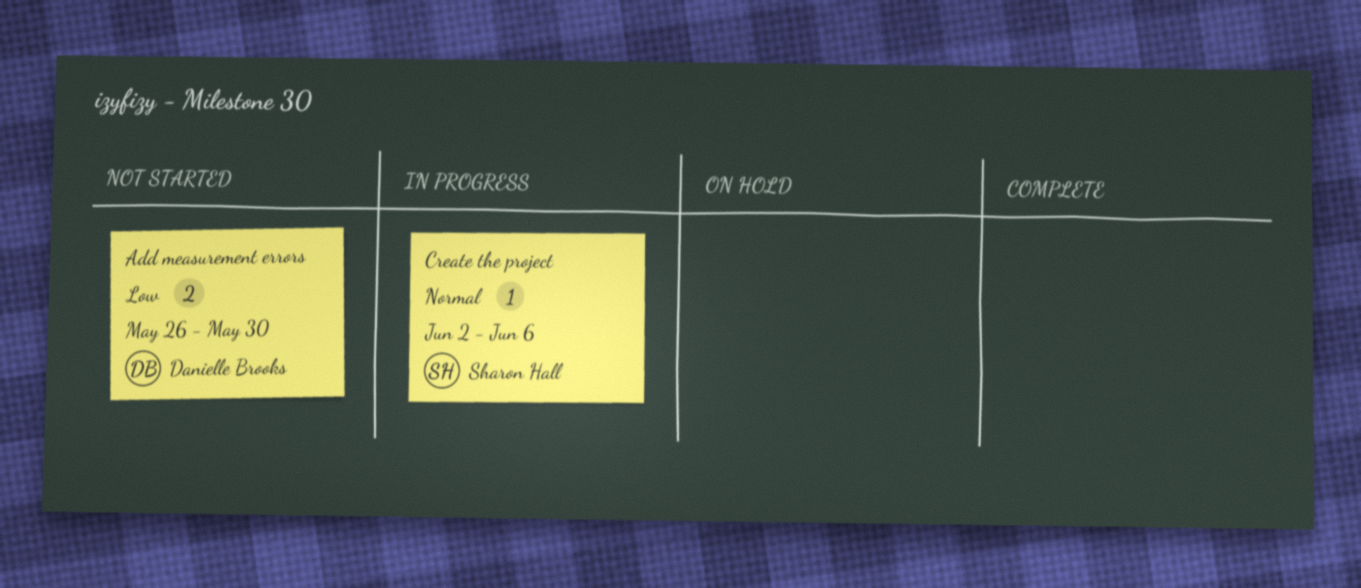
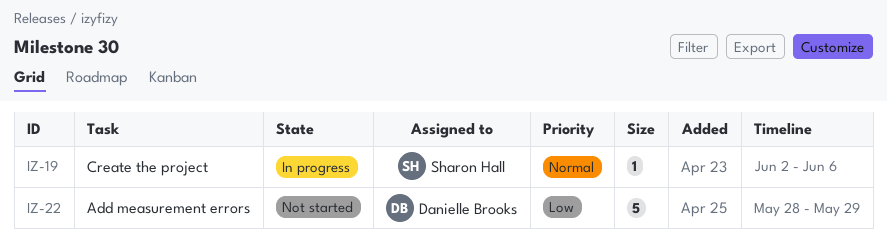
Add measurement errors, estimate: 2 -> 5
Add measurement errors, start: May 26 -> May 28
Add measurement errors, due: May 30 -> May 29

